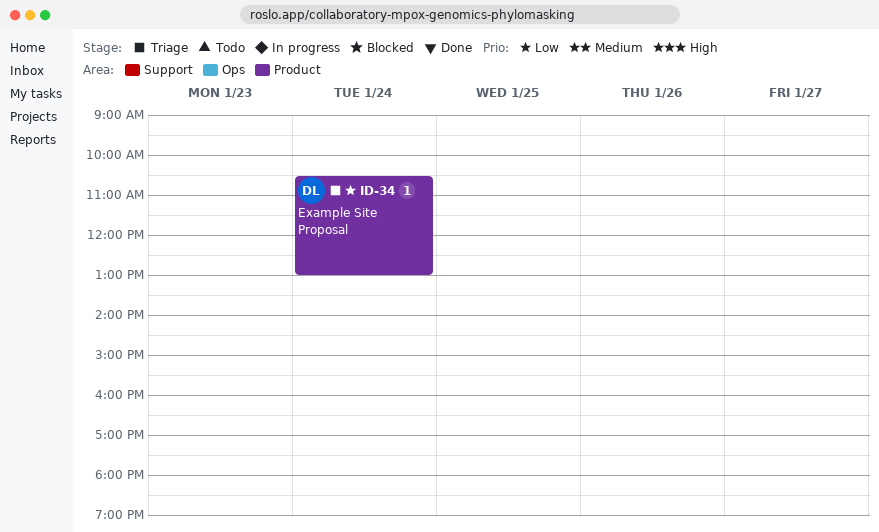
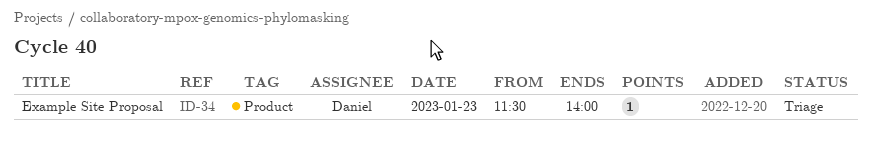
ID-34, day: Jan 24 -> Jan 23
ID-34, begins: 10:30 -> 11:30
ID-34, ends: 13:00 -> 14:00

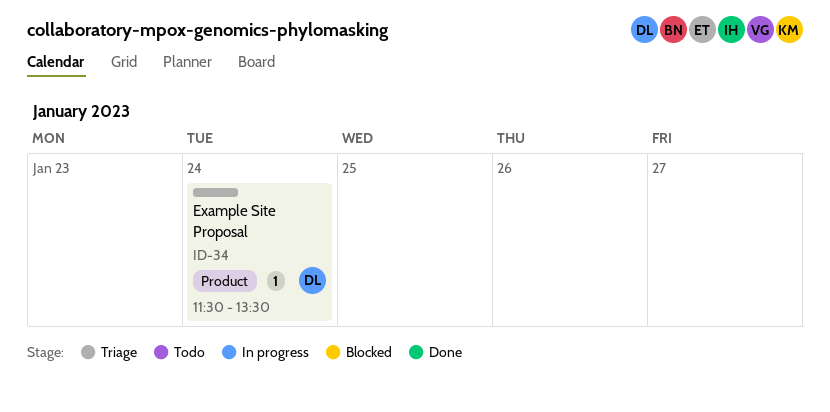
ID-34, day: Jan 23 -> Jan 24
ID-34, ends: 14:00 -> 13:30

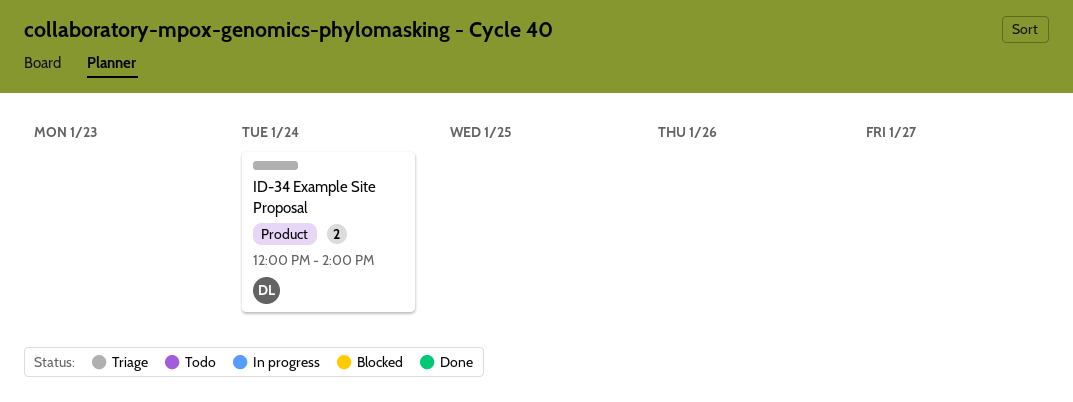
ID-34, estimate: 1 -> 2
ID-34, begins: 11:30 -> 12:00
ID-34, ends: 13:30 -> 14:00

